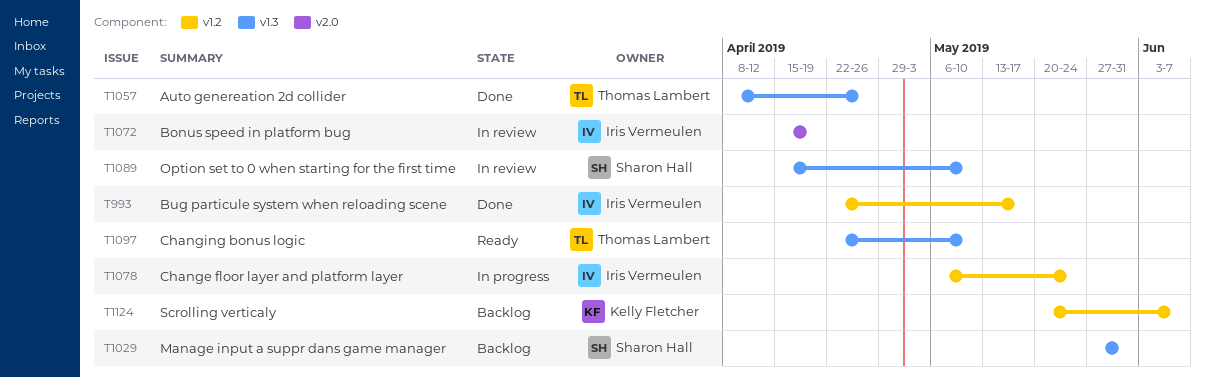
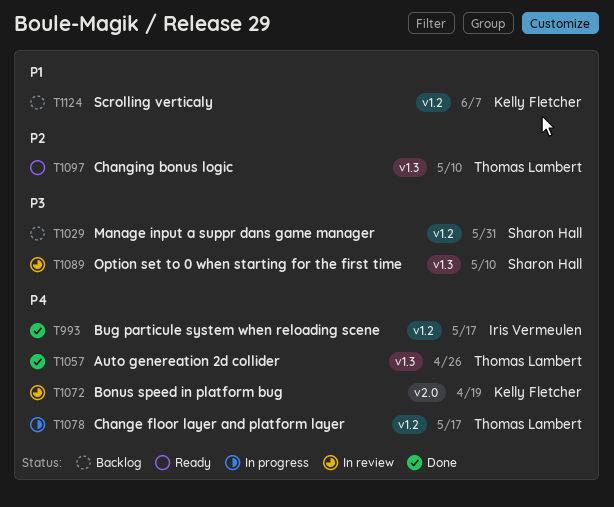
T1029, label: v1.3 -> v1.2
T1072, owner: Iris Vermeulen -> Kelly Fletcher
T1078, owner: Iris Vermeulen -> Thomas Lambert
T1078, due: May 24 -> May 17

